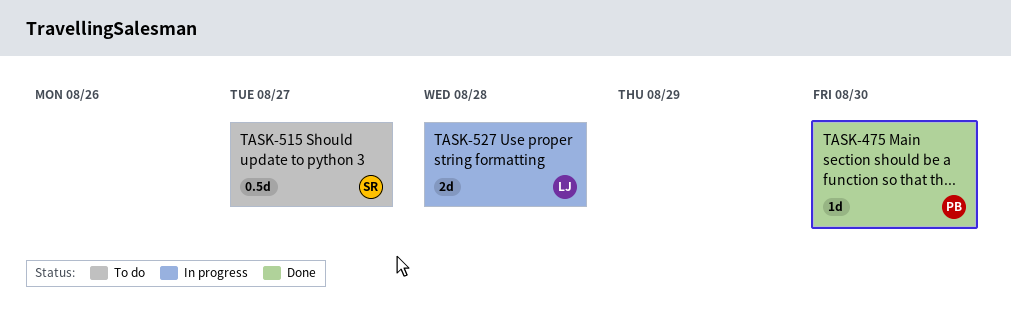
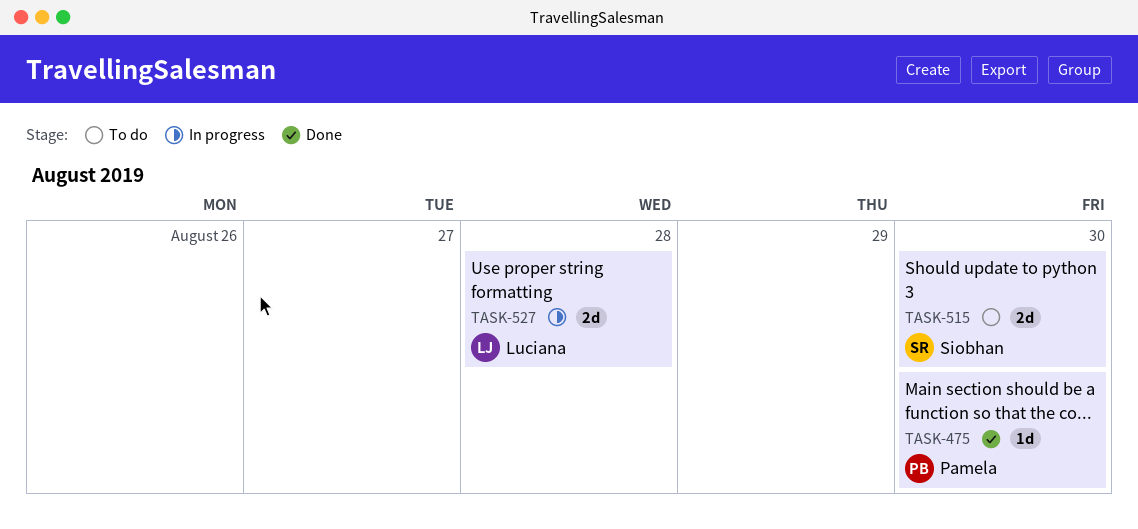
TASK-515, estimate: 0.5d -> 2d
TASK-515, due: Aug 27 -> Aug 30

